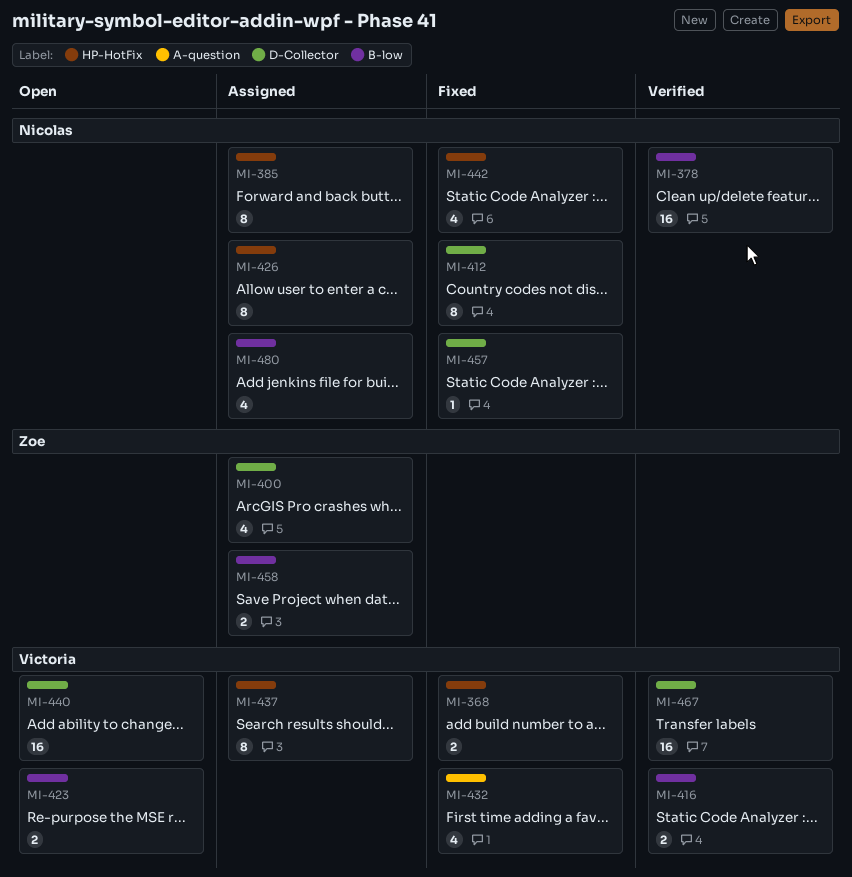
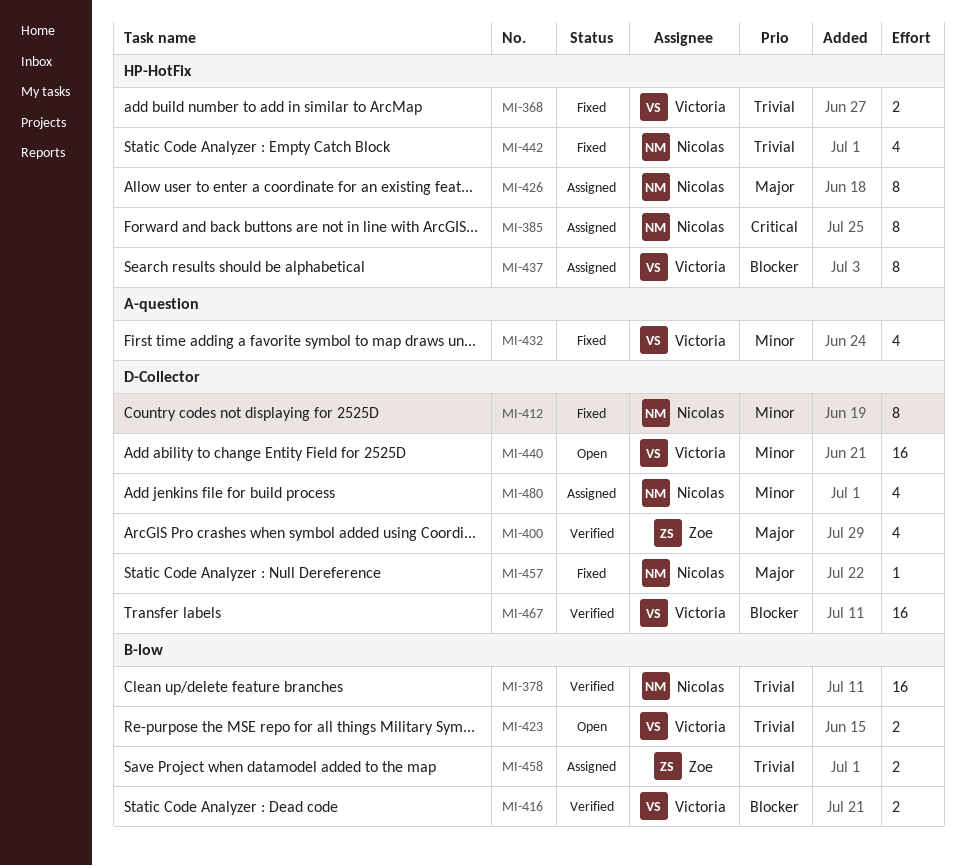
MI-400, status: Assigned -> Verified
MI-480, label: B-low -> D-Collector

